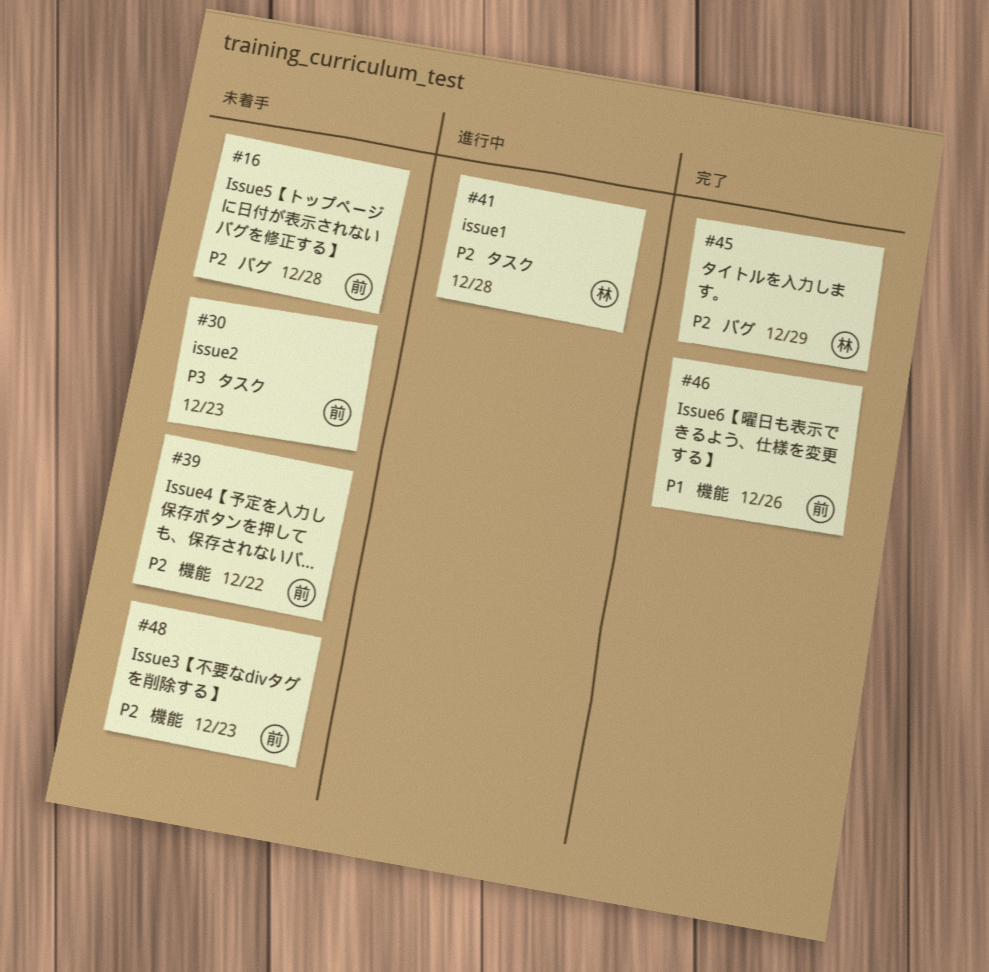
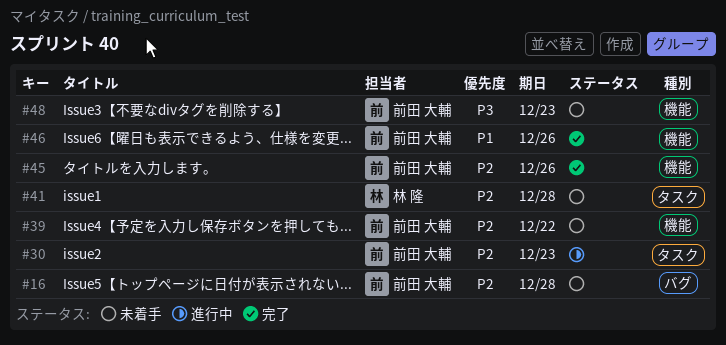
#30, status: 未着手 -> 進行中
#30, priority: P3 -> P2
#41, status: 進行中 -> 未着手
#45, owner: 林 隆 -> 前田 大輔
#45, label: バグ -> 機能
#45, due: Dec 29 -> Dec 26
#48, priority: P2 -> P3

